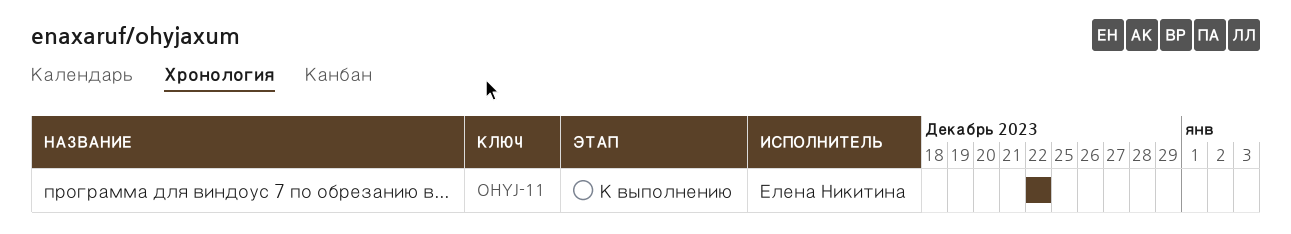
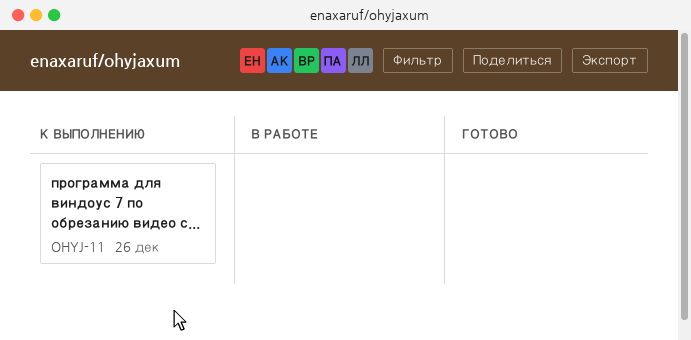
OHYJ-11, due: Dec 22 -> Dec 26

